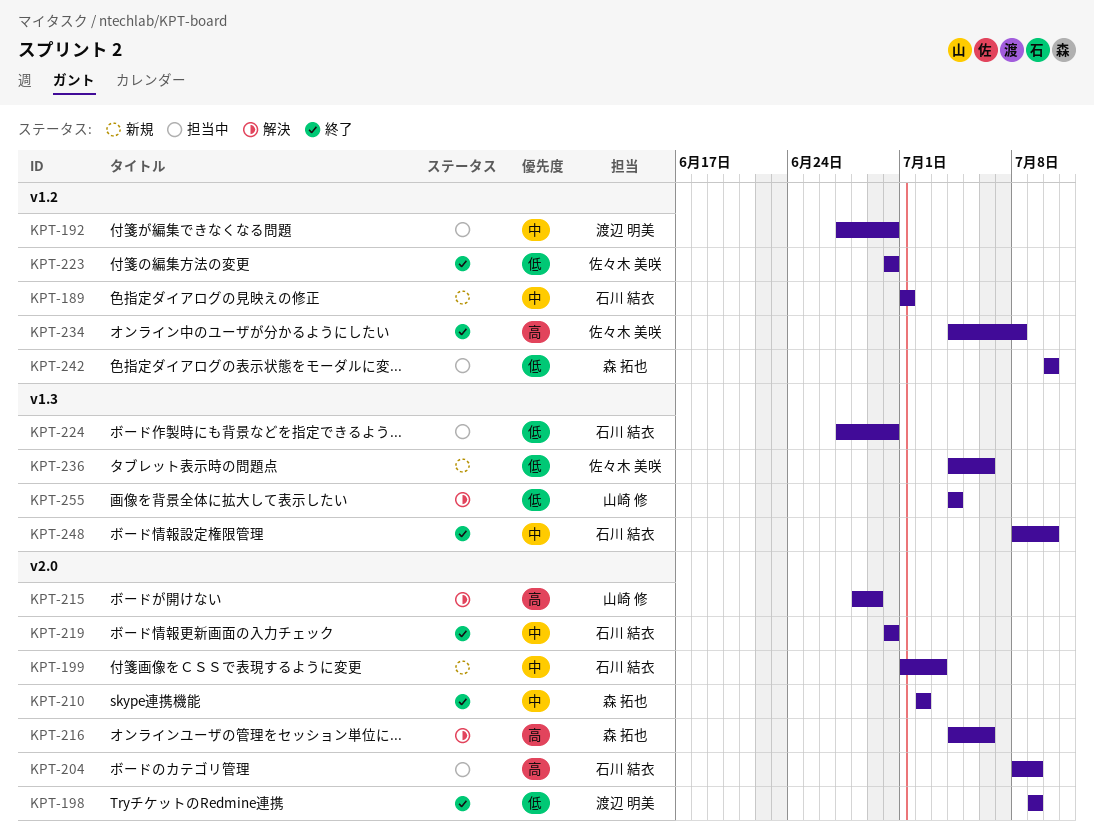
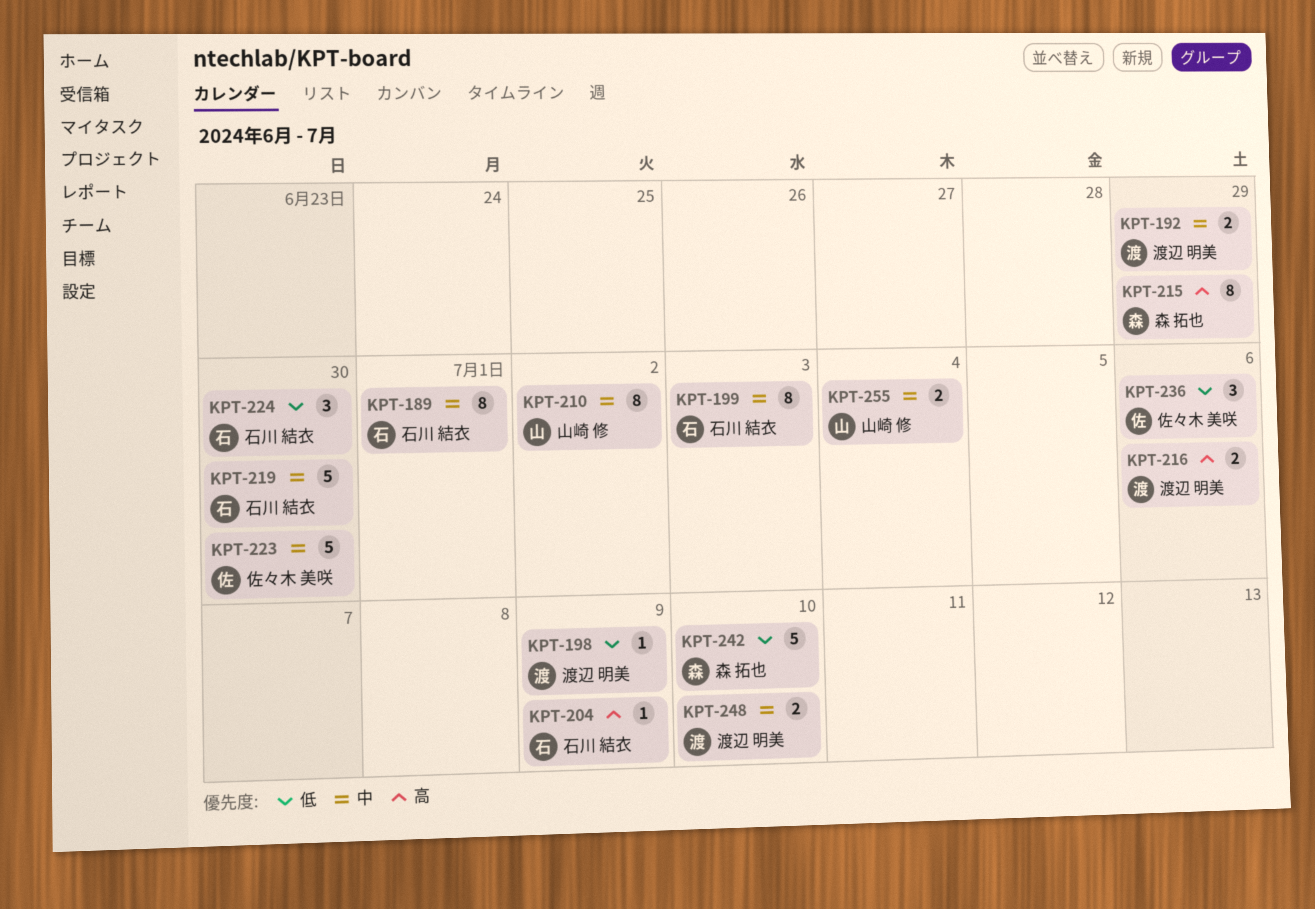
KPT-192, due: Jun 30 -> Jun 29
KPT-210, owner: 森 拓也 -> 山崎 修
KPT-215, owner: 山崎 修 -> 森 拓也
KPT-216, owner: 森 拓也 -> 渡辺 明美
KPT-223, priority: 低 -> 中
KPT-234: present -> none
KPT-248, owner: 石川 結衣 -> 渡辺 明美
KPT-255, priority: 低 -> 中

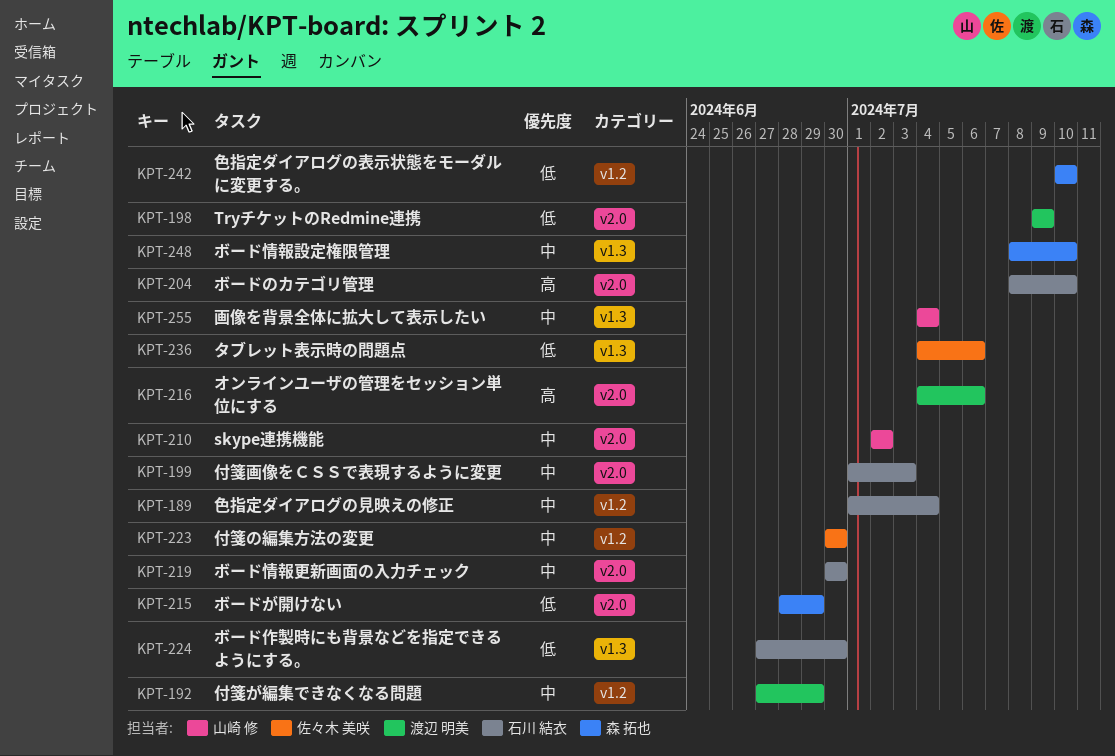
KPT-189, due: Jul 1 -> Jul 4
KPT-204, due: Jul 9 -> Jul 10
KPT-215, priority: 高 -> 低
KPT-248, owner: 渡辺 明美 -> 森 拓也

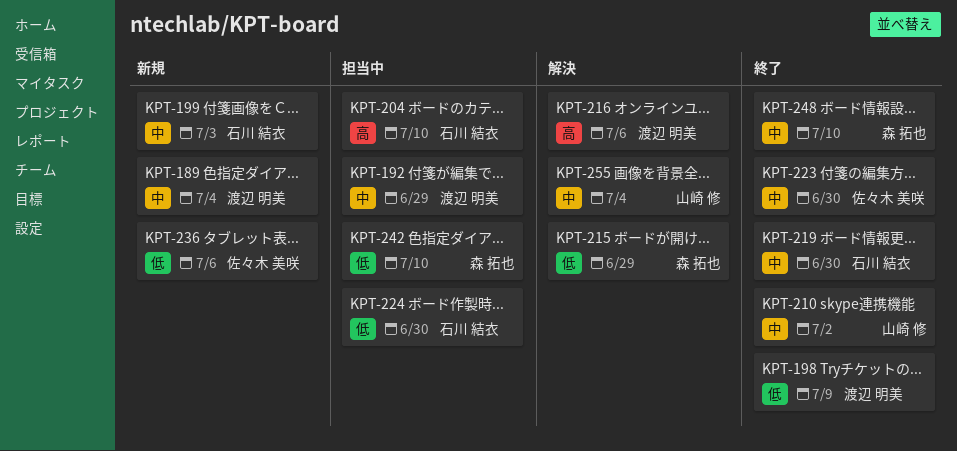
KPT-189, owner: 石川 結衣 -> 渡辺 明美

